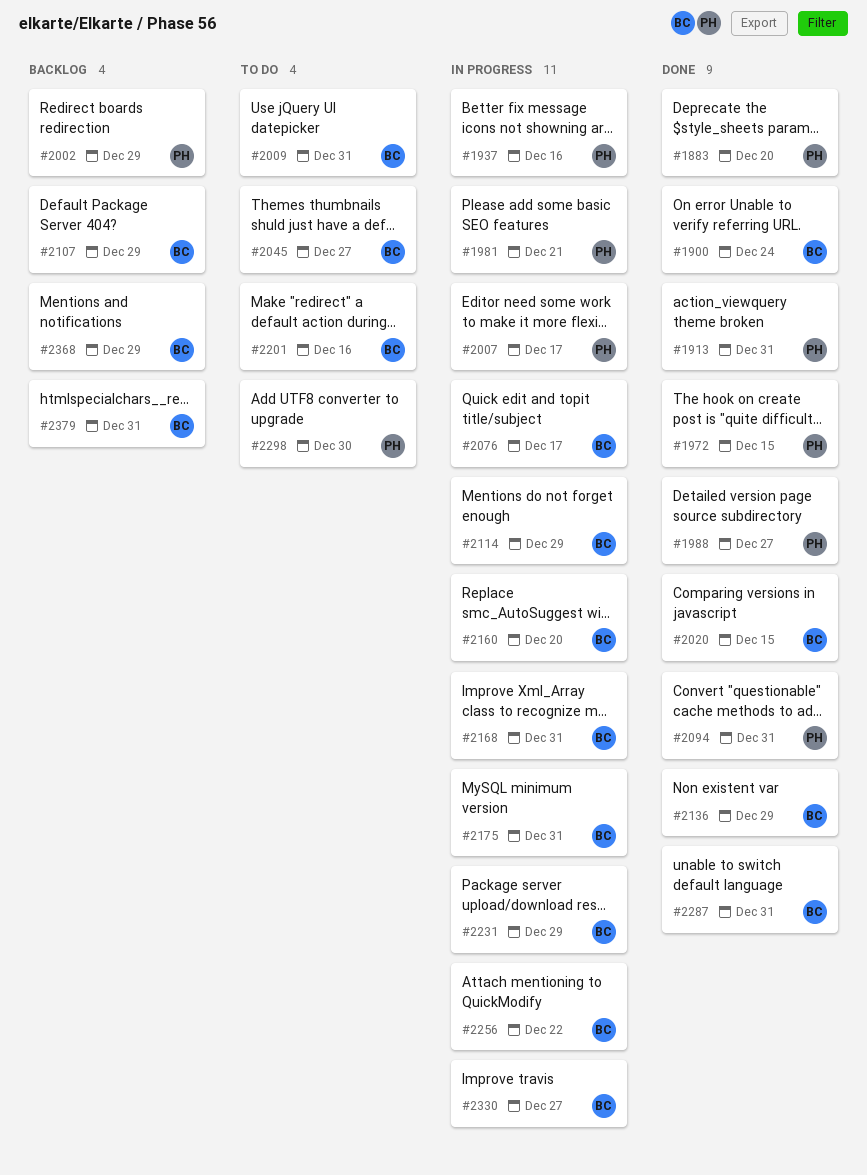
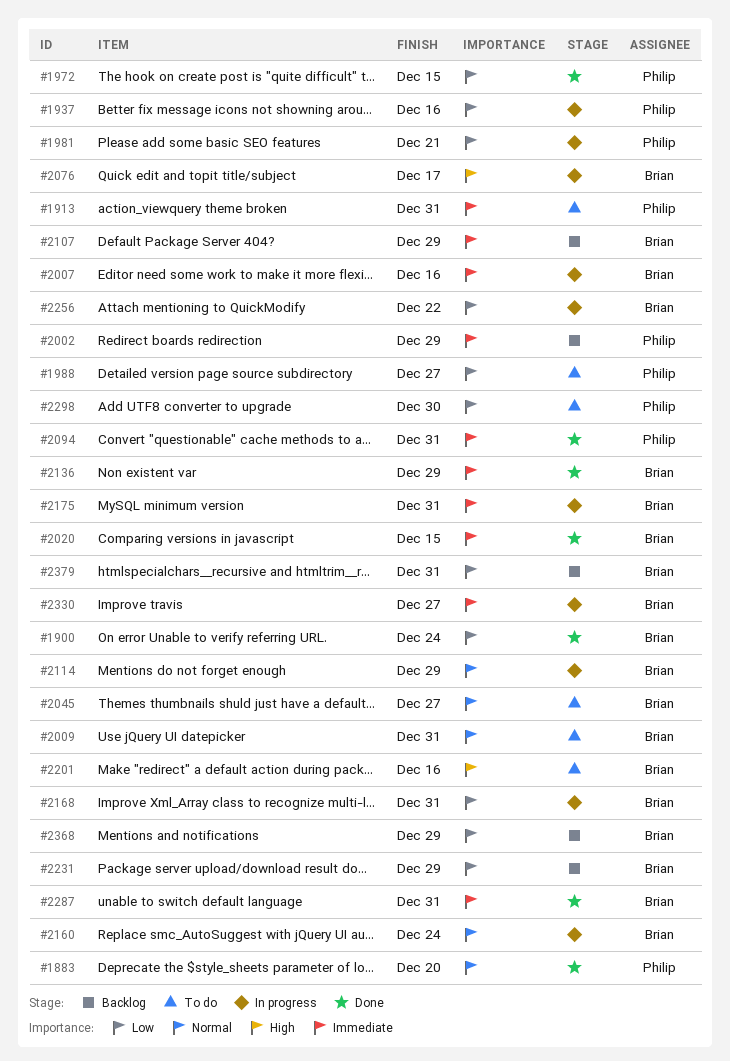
#1913, status: Done -> To do
#1988, status: Done -> To do
#2007, owner: Philip -> Brian
#2007, due: Dec 17 -> Dec 16
#2160, due: Dec 20 -> Dec 24
#2231, status: In progress -> Backlog

